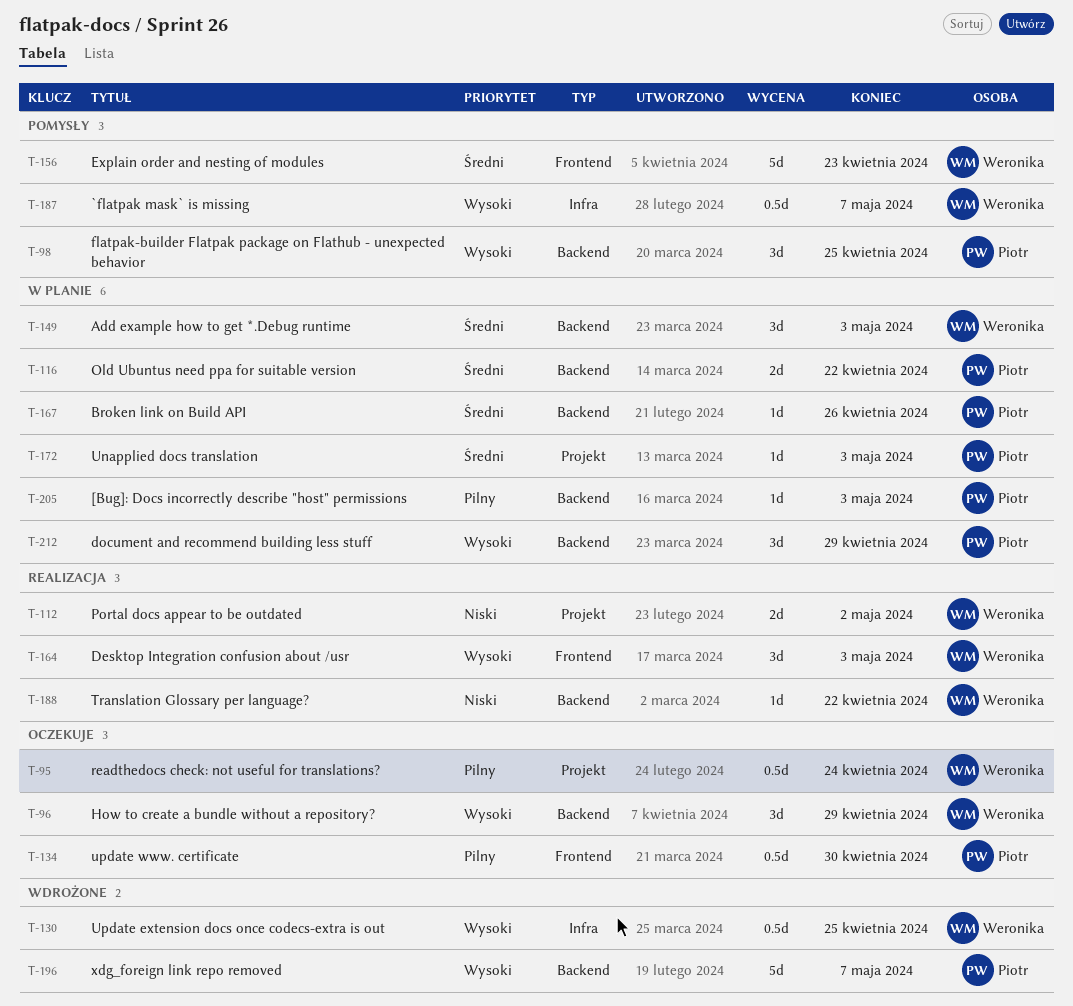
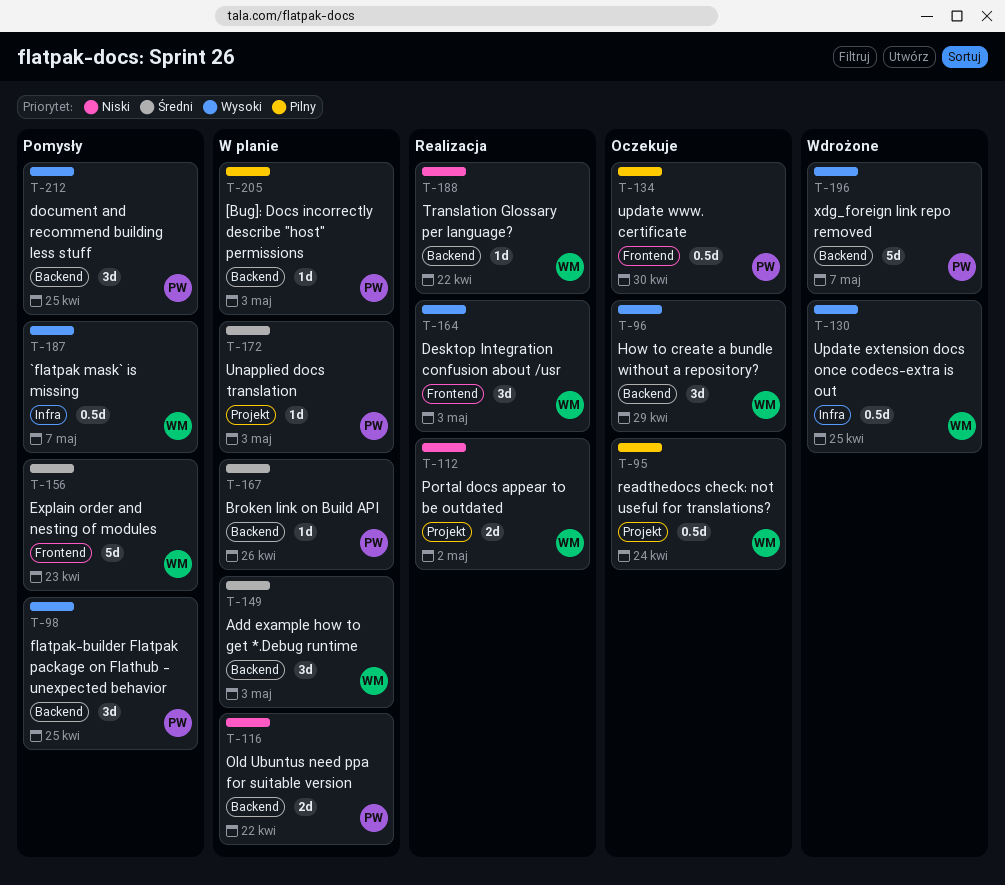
T-116, priority: Średni -> Niski
T-212, status: W planie -> Pomysły
T-212, due: Apr 29 -> Apr 25

